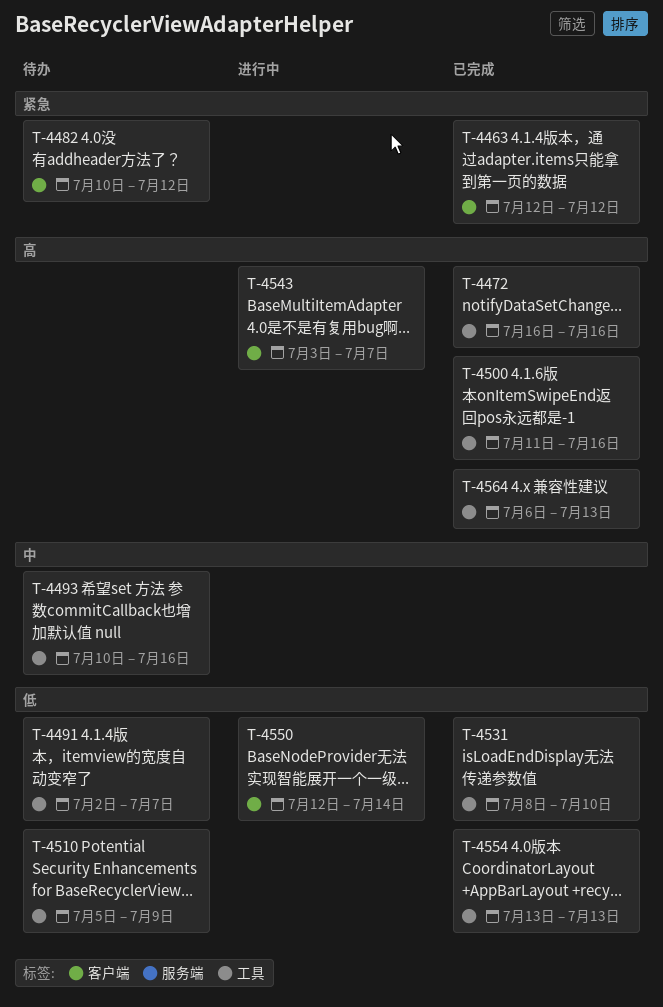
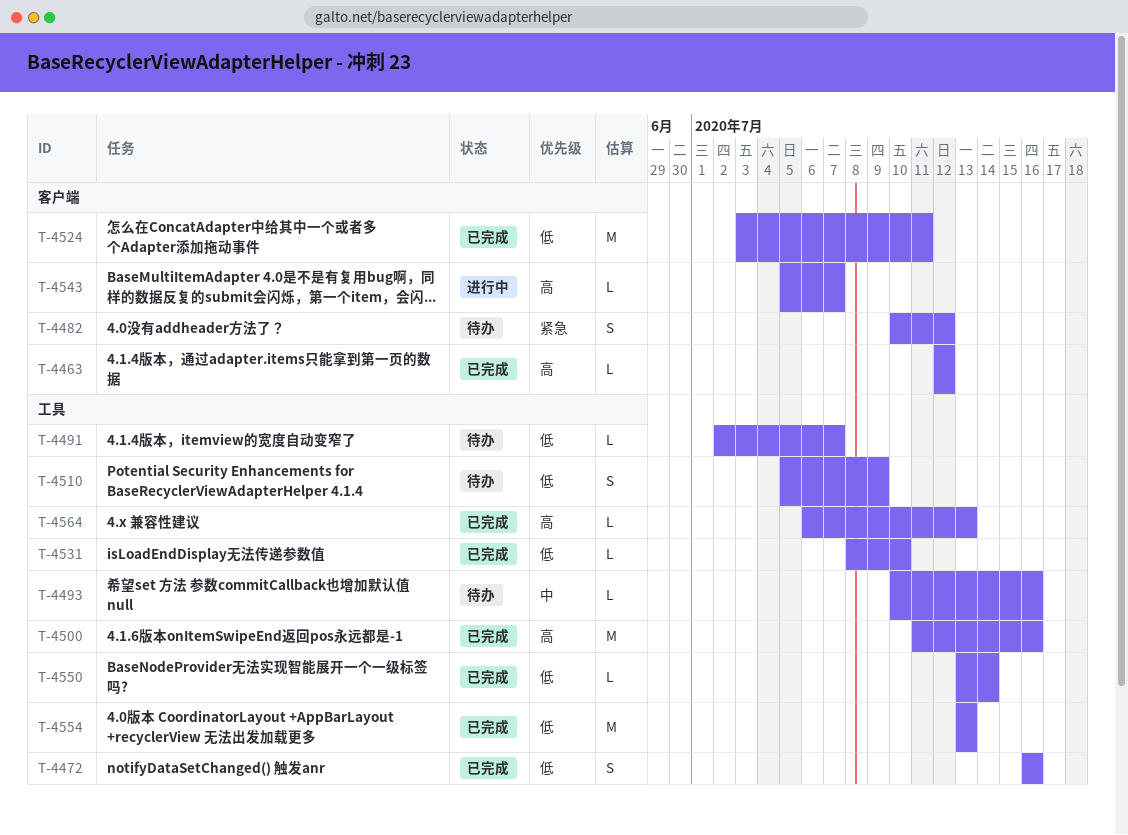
T-4463, priority: 紧急 -> 高
T-4472, priority: 高 -> 低
T-4524: none -> present
T-4543, start: Jul 3 -> Jul 5
T-4550, status: 进行中 -> 已完成
T-4550, label: 客户端 -> 工具
T-4550, start: Jul 12 -> Jul 13

